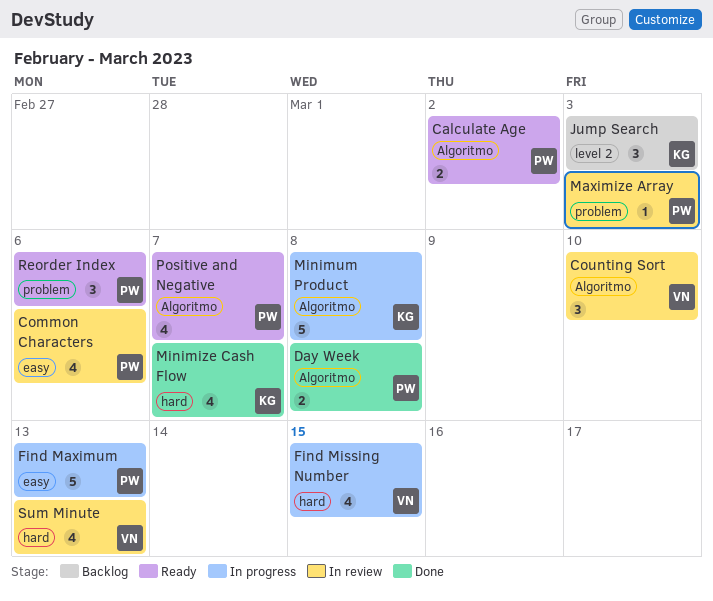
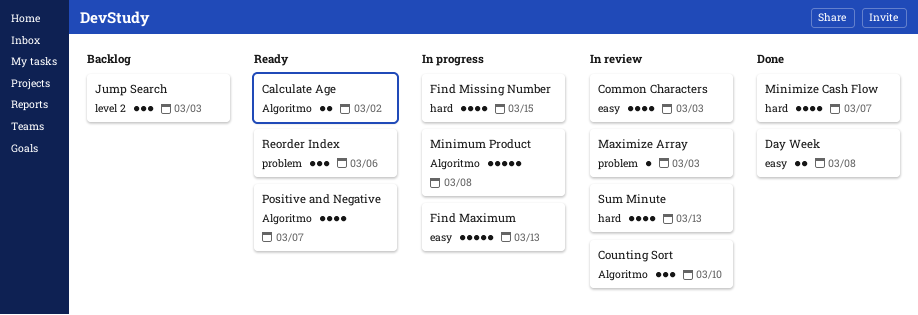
Common Characters, due: Mar 6 -> Mar 3
Day Week, label: Algoritmo -> easy

